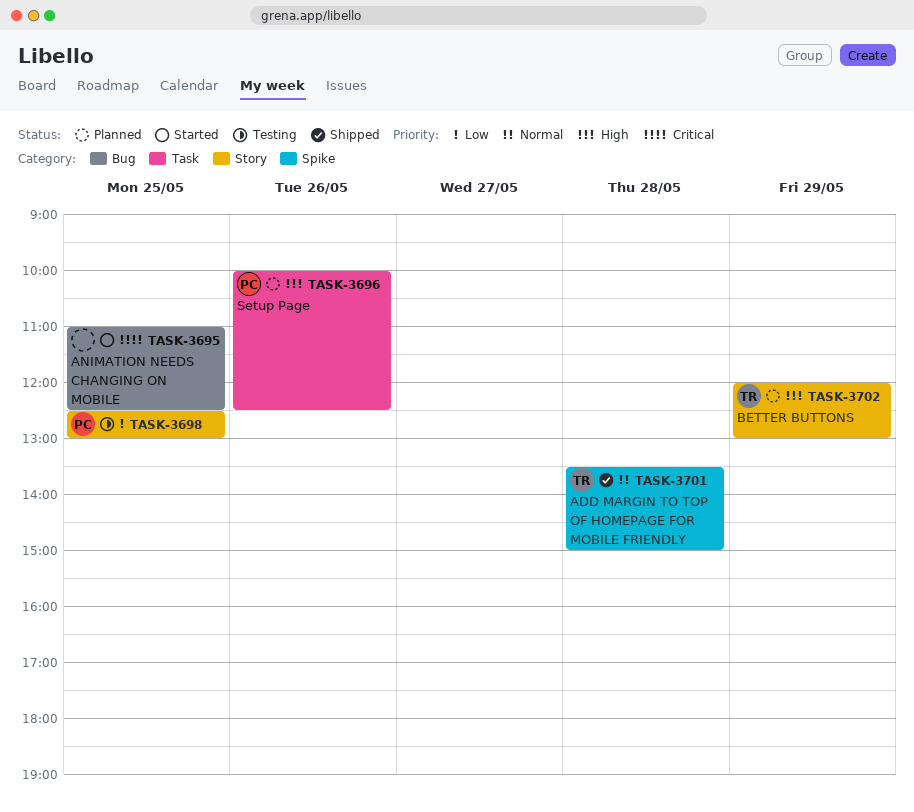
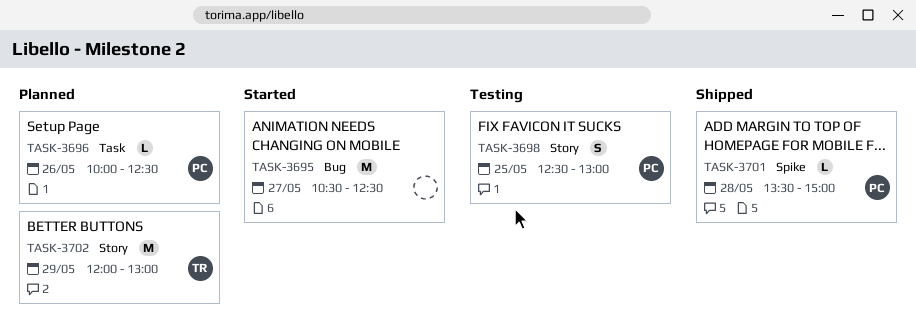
TASK-3695, day: May 25 -> May 27
TASK-3695, begins: 11:00 -> 10:30
TASK-3701, owner: TR -> PC

